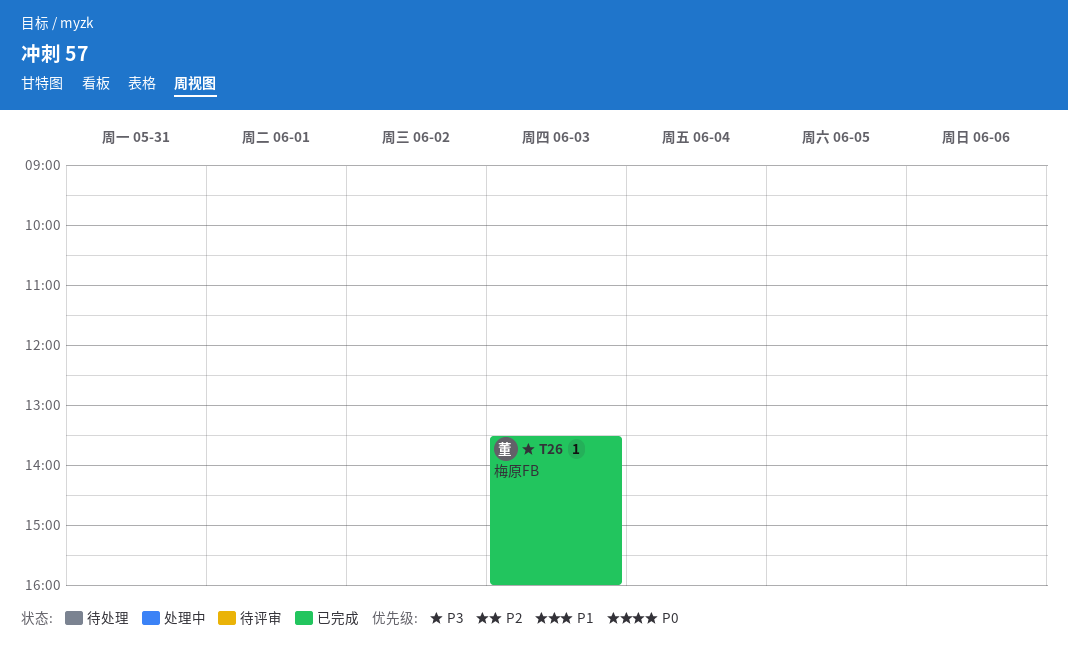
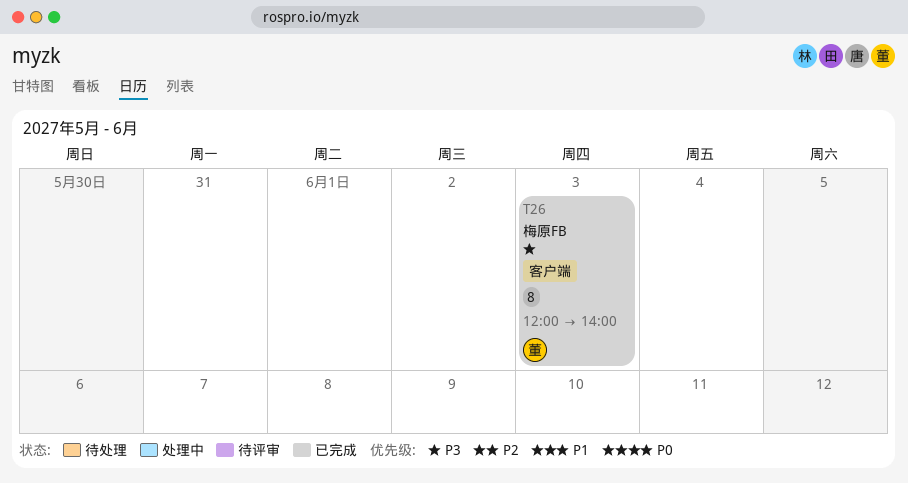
T26, estimate: 1 -> 8
T26, begins: 13:30 -> 12:00
T26, ends: 16:00 -> 14:00

